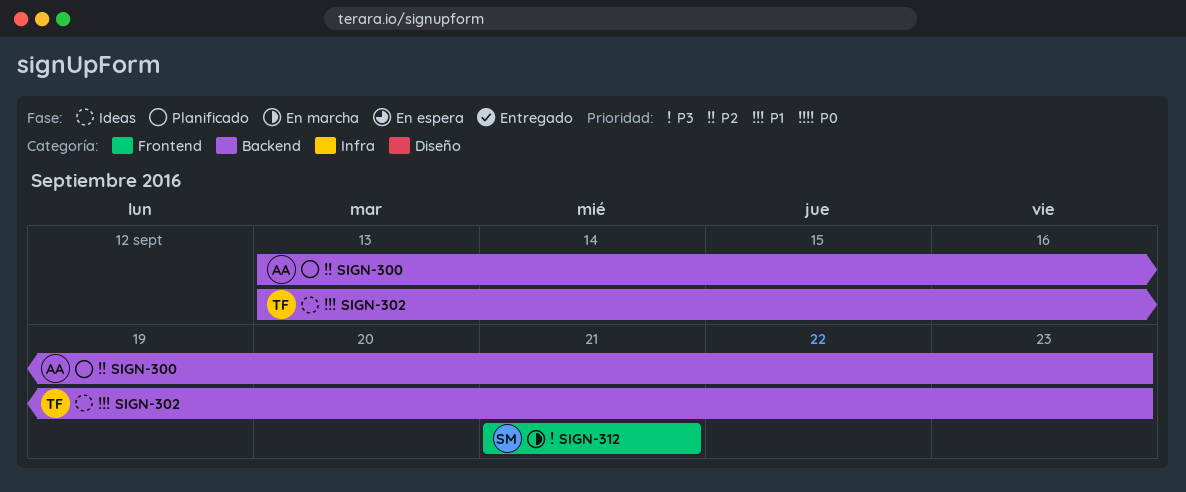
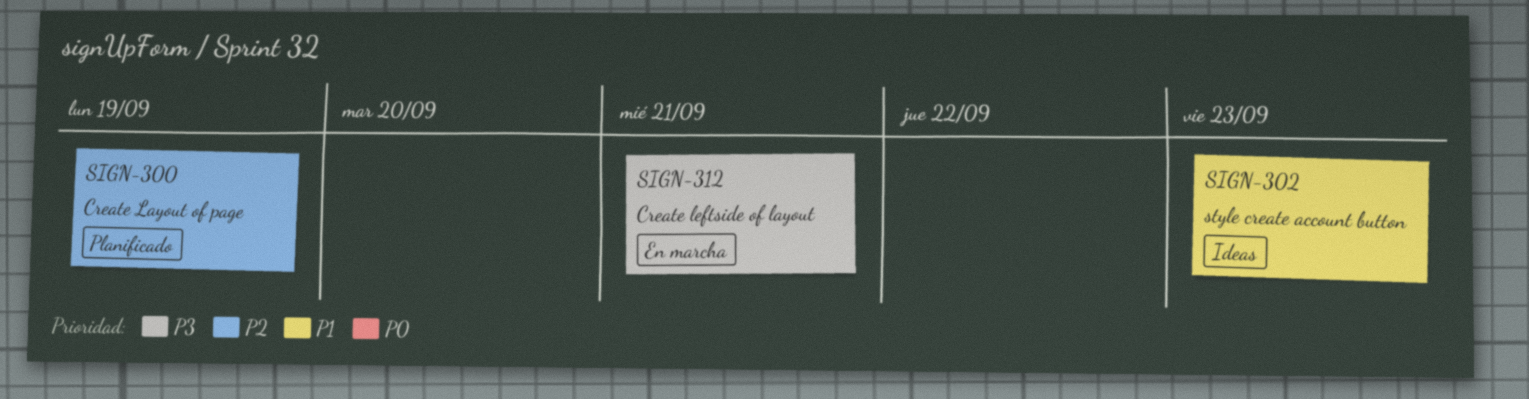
SIGN-300, due: Sep 23 -> Sep 19

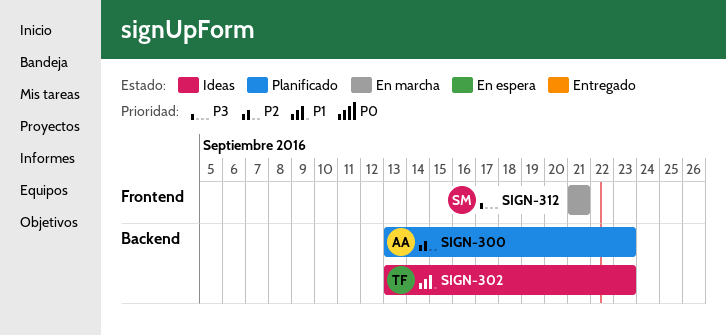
SIGN-300, due: Sep 19 -> Sep 23

